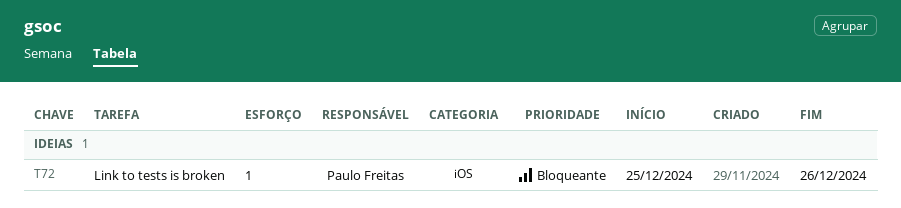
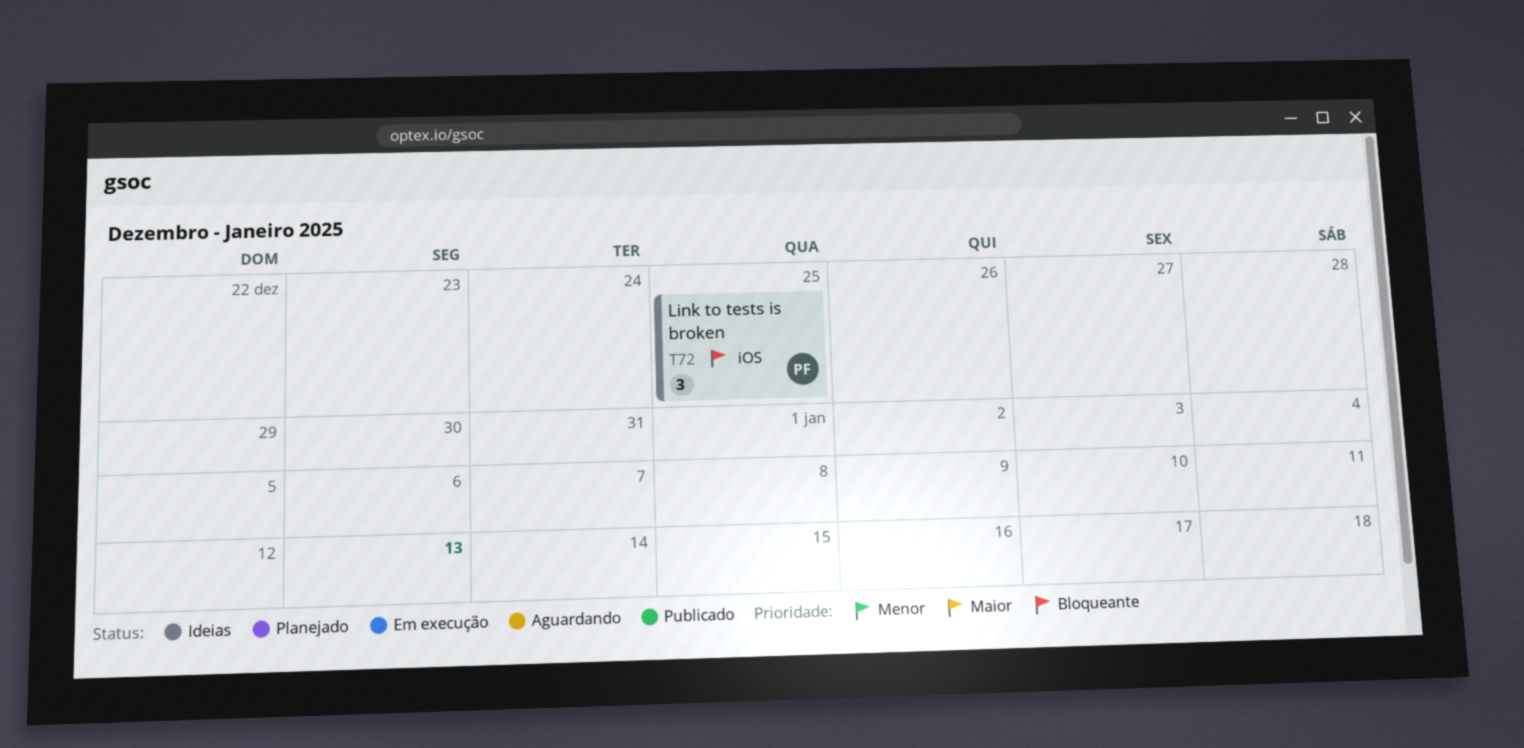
T72, estimate: 1 -> 3
T72, due: Dec 26 -> Dec 25

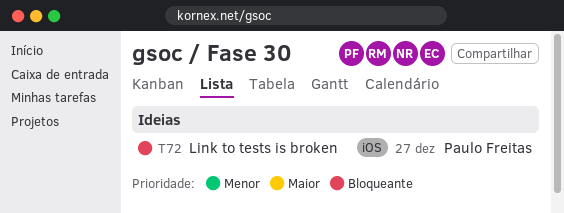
T72, due: Dec 25 -> Dec 27

